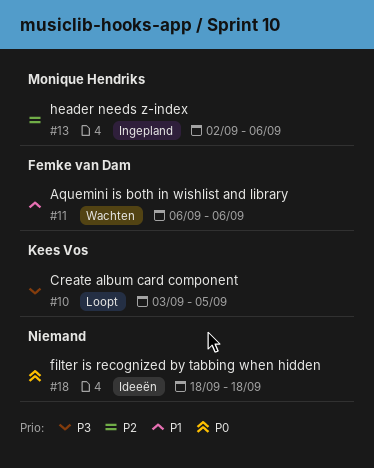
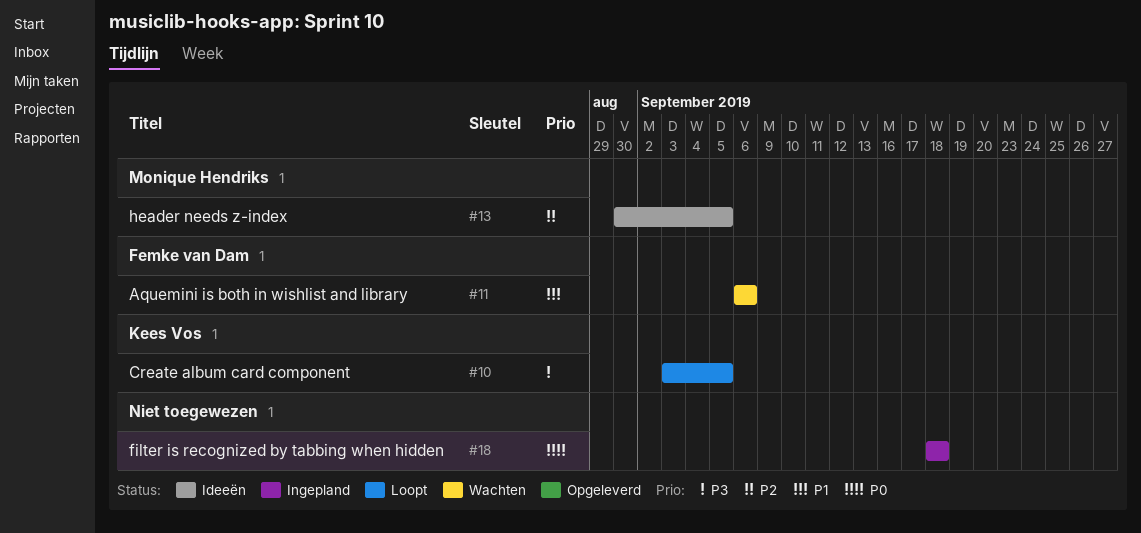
#13, status: Ingepland -> Ideeën
#13, start: Sep 2 -> Aug 30
#13, due: Sep 6 -> Sep 5
#18, status: Ideeën -> Ingepland

